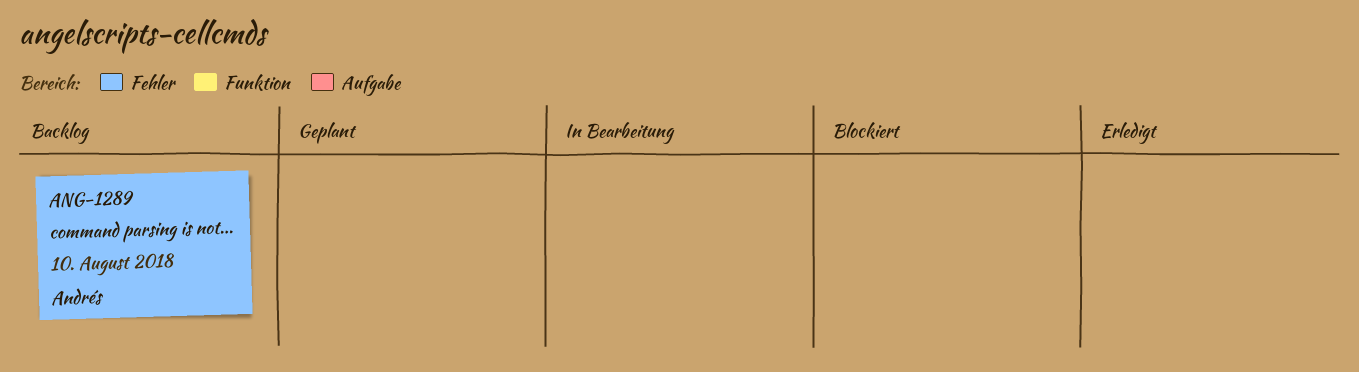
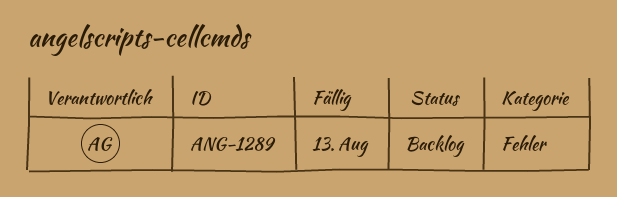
ANG-1289, due: Aug 10 -> Aug 13

